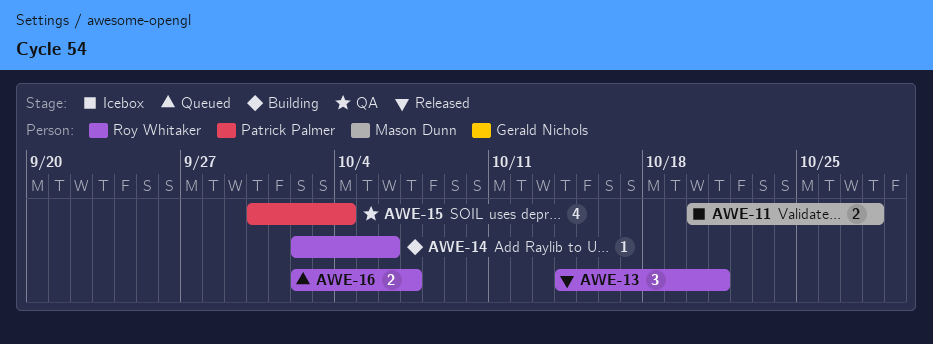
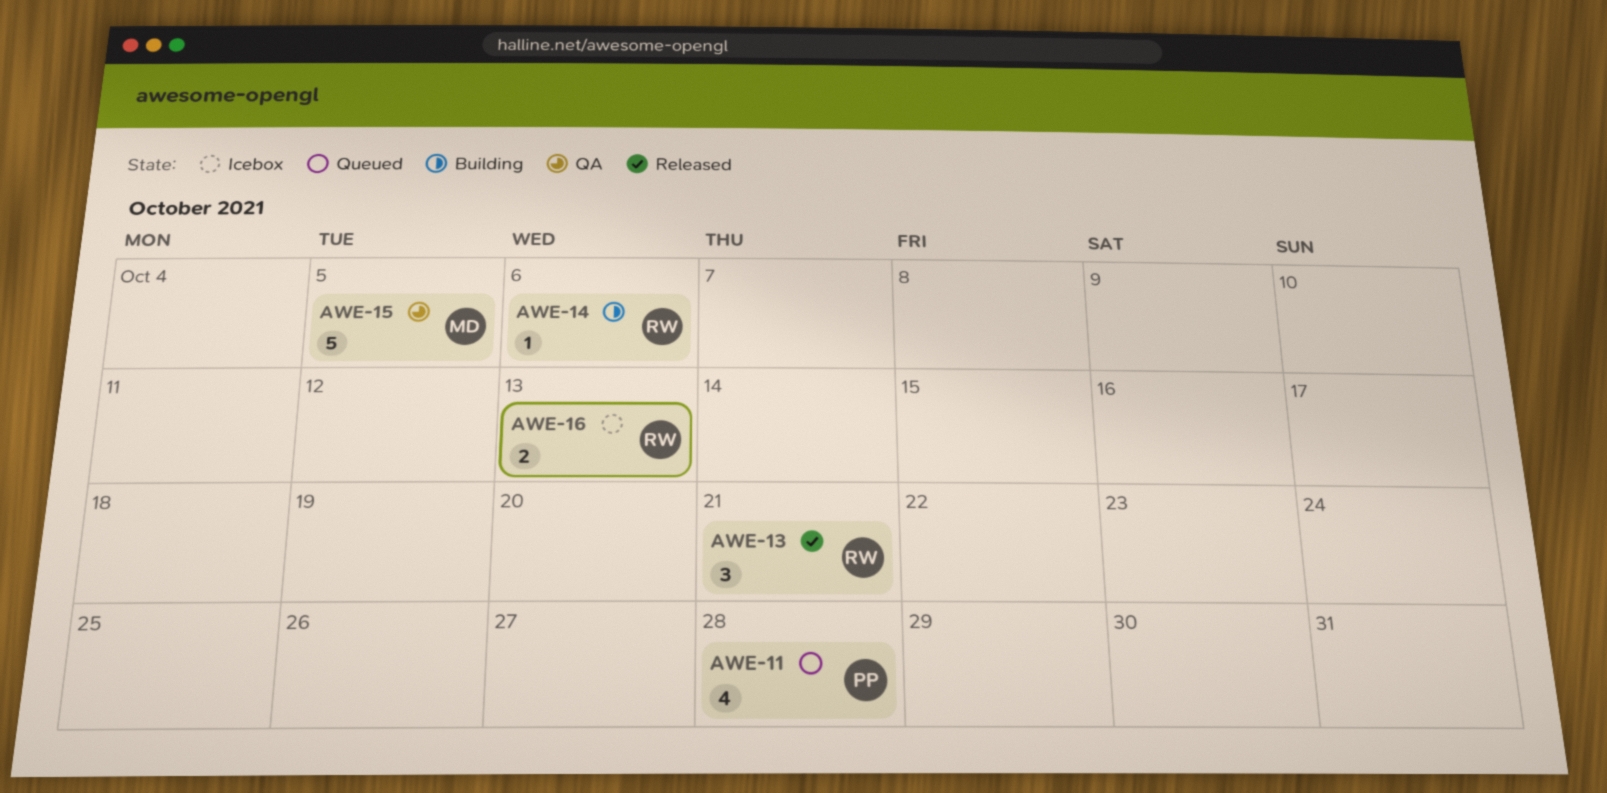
AWE-11, status: Icebox -> Queued
AWE-11, owner: Mason Dunn -> Patrick Palmer
AWE-11, estimate: 2 -> 4
AWE-15, owner: Patrick Palmer -> Mason Dunn
AWE-15, estimate: 4 -> 5
AWE-15, due: Oct 4 -> Oct 5
AWE-16, status: Queued -> Icebox
AWE-16, due: Oct 7 -> Oct 13

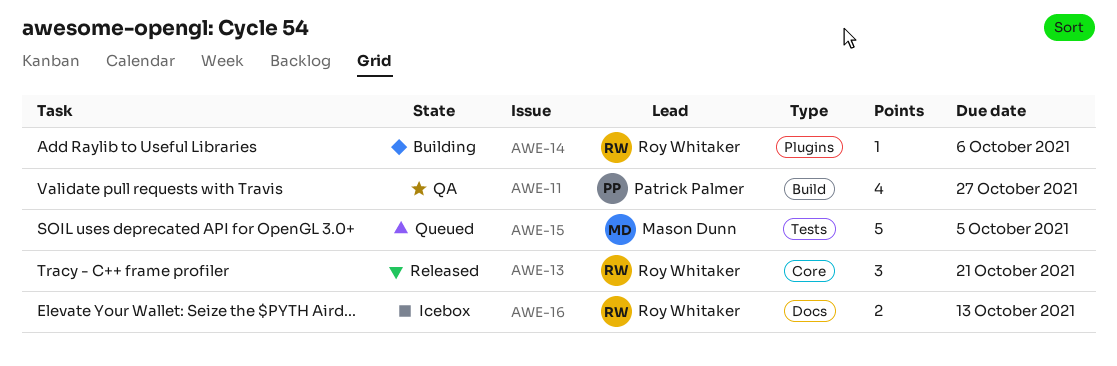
AWE-11, status: Queued -> QA
AWE-11, due: Oct 28 -> Oct 27
AWE-15, status: QA -> Queued

